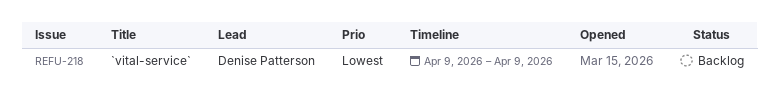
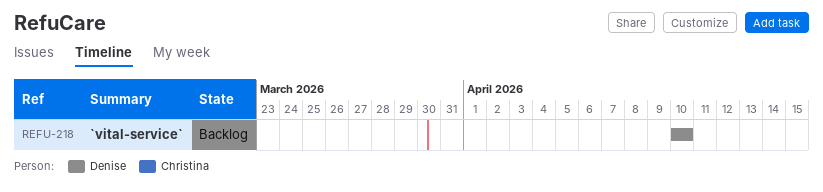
REFU-218, start: Apr 9 -> Apr 10
REFU-218, due: Apr 9 -> Apr 10

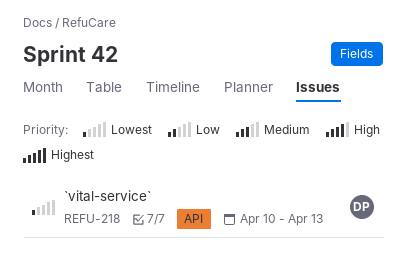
REFU-218, due: Apr 10 -> Apr 13

